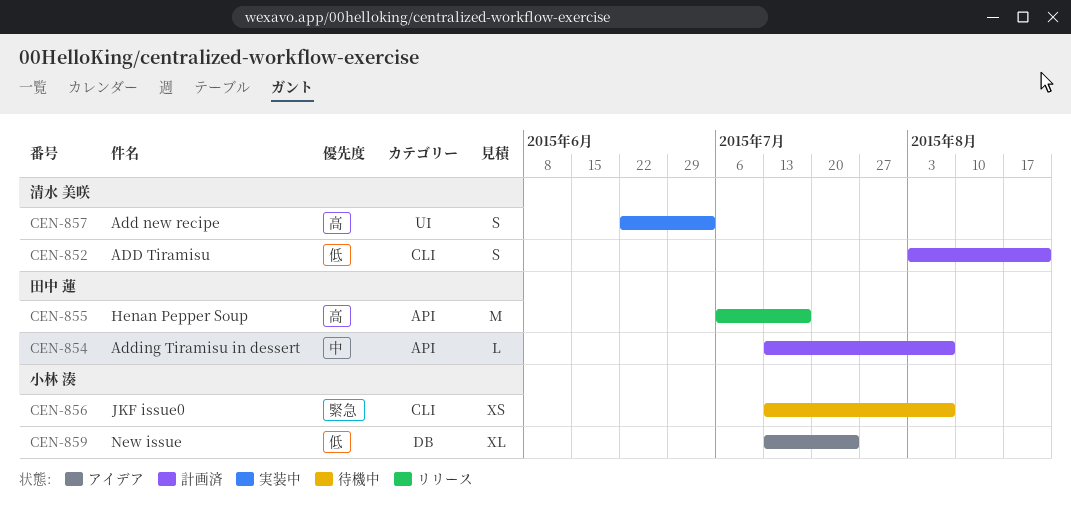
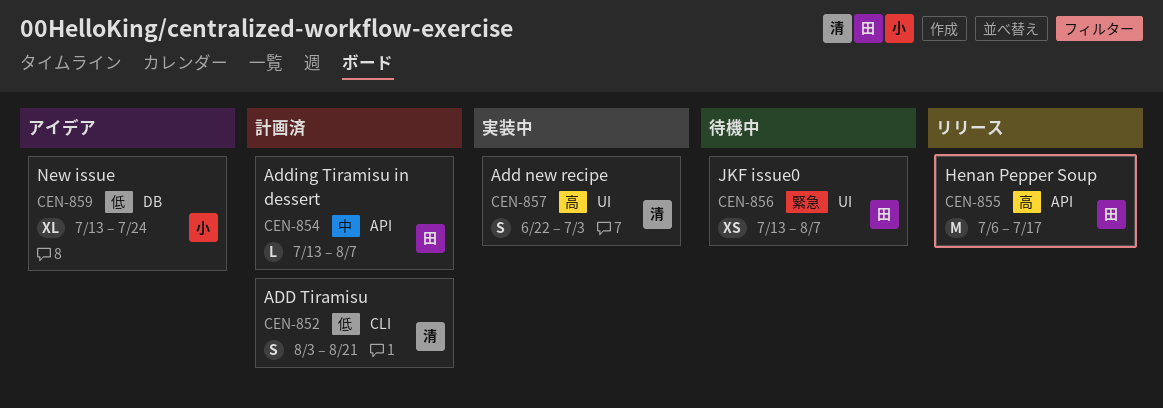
CEN-856, owner: 小林 湊 -> 田中 蓮
CEN-856, label: CLI -> UI

